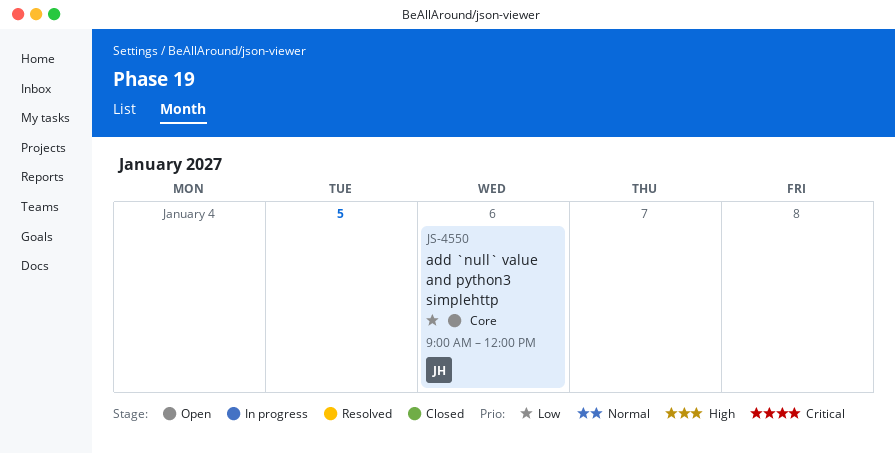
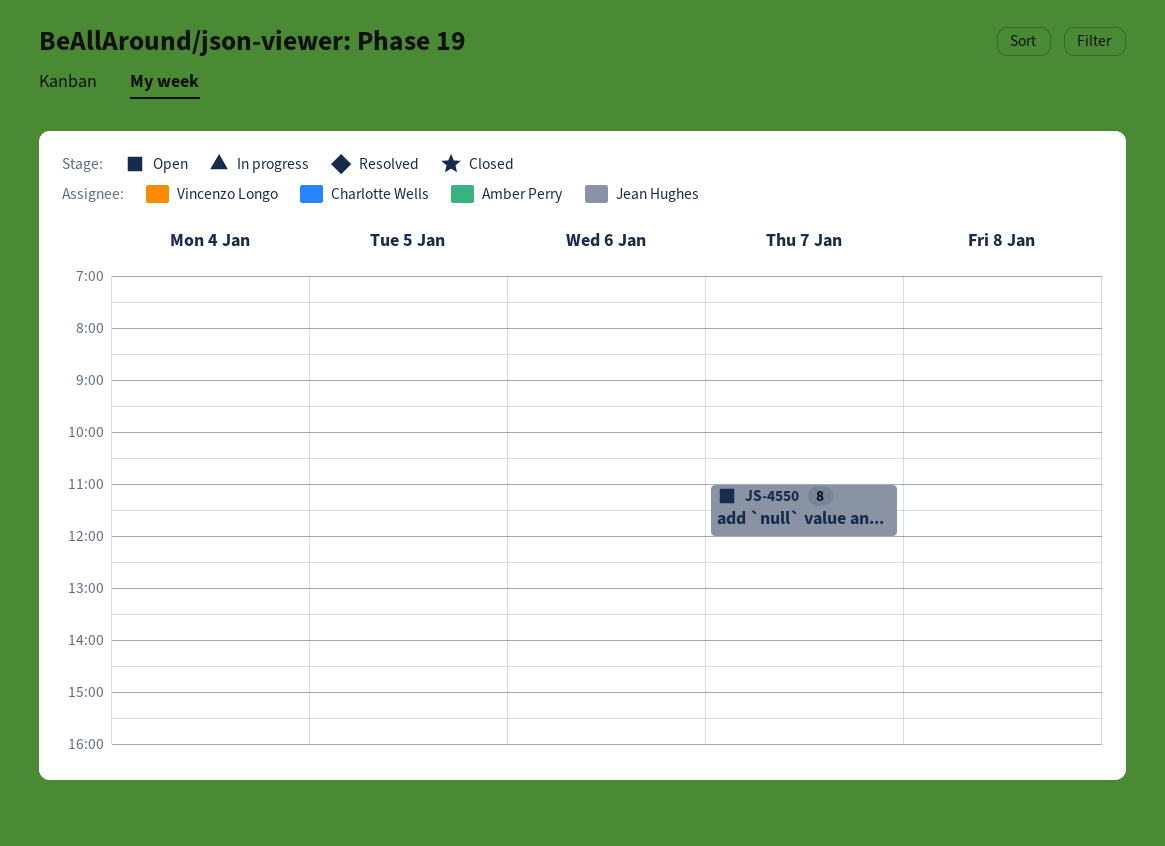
JS-4550, day: Jan 6 -> Jan 7
JS-4550, begins: 09:00 -> 11:00

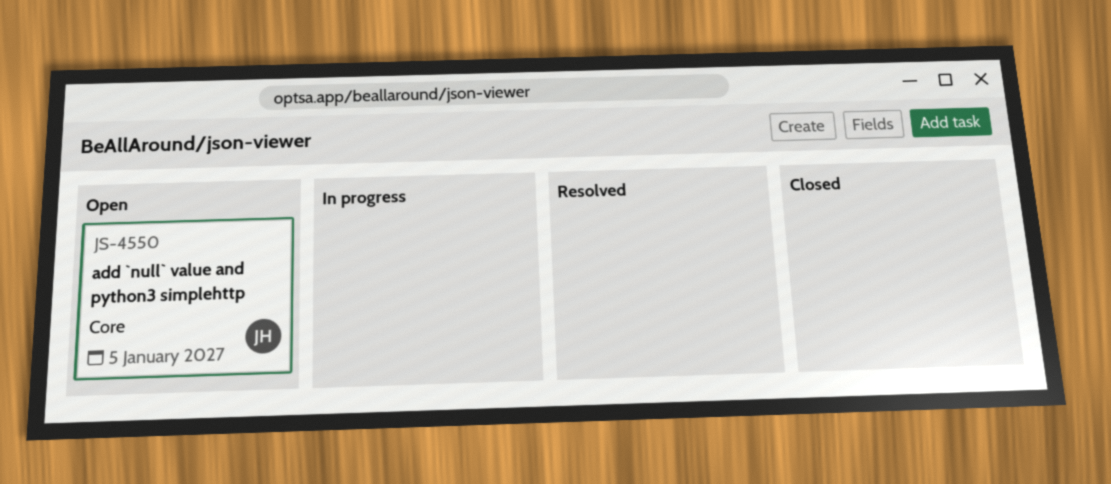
JS-4550, day: Jan 7 -> Jan 5

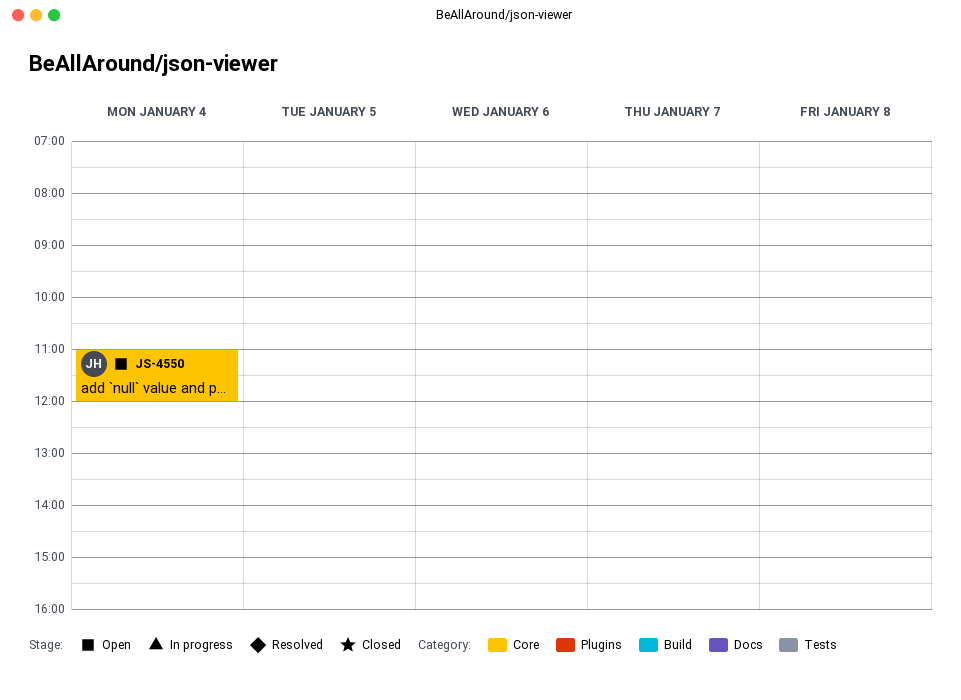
JS-4550, day: Jan 5 -> Jan 4

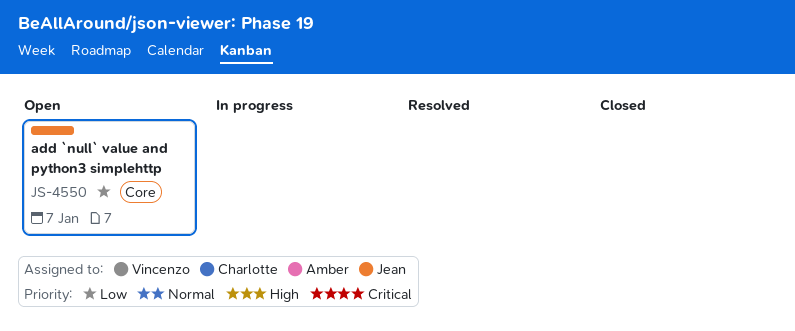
JS-4550, day: Jan 4 -> Jan 7

